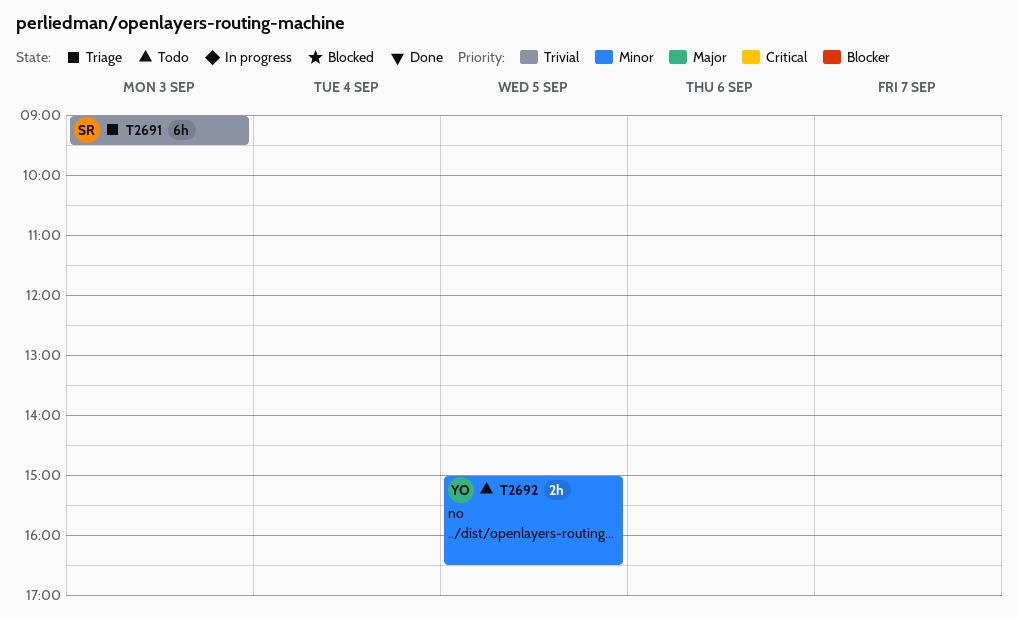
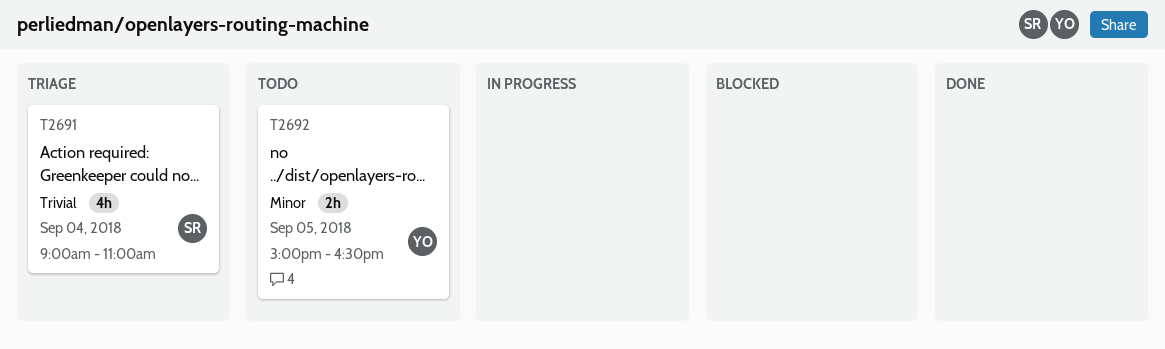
T2691, estimate: 6h -> 4h
T2691, day: Sep 3 -> Sep 4
T2691, ends: 09:30 -> 11:00

